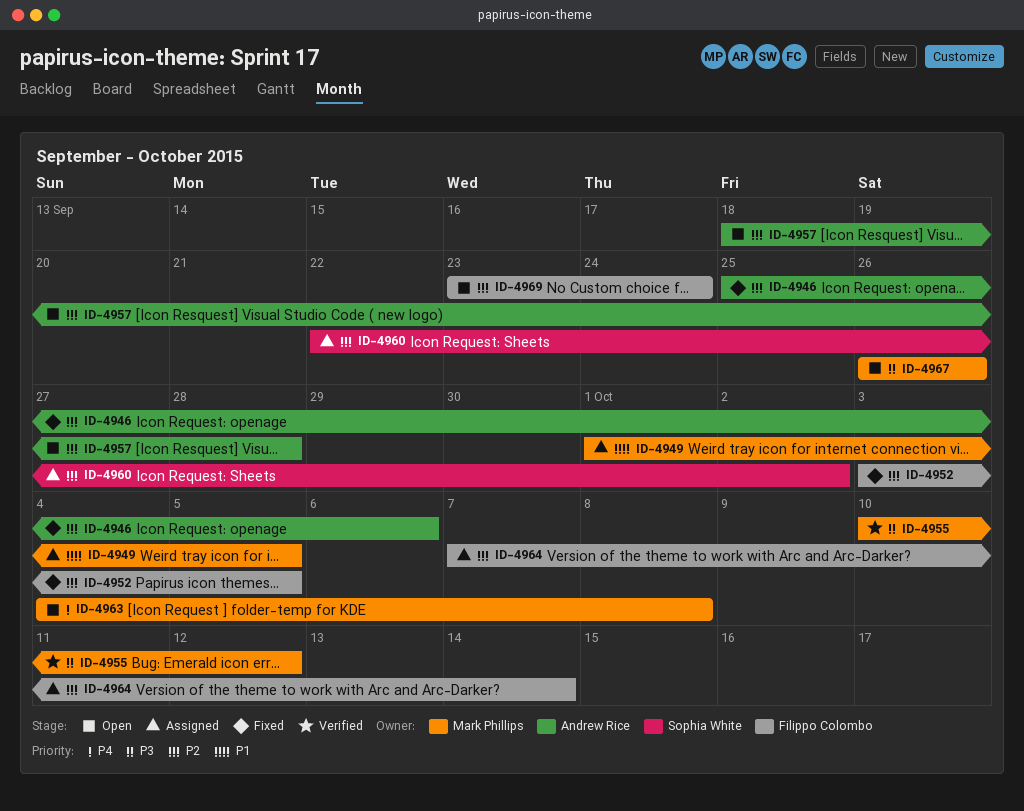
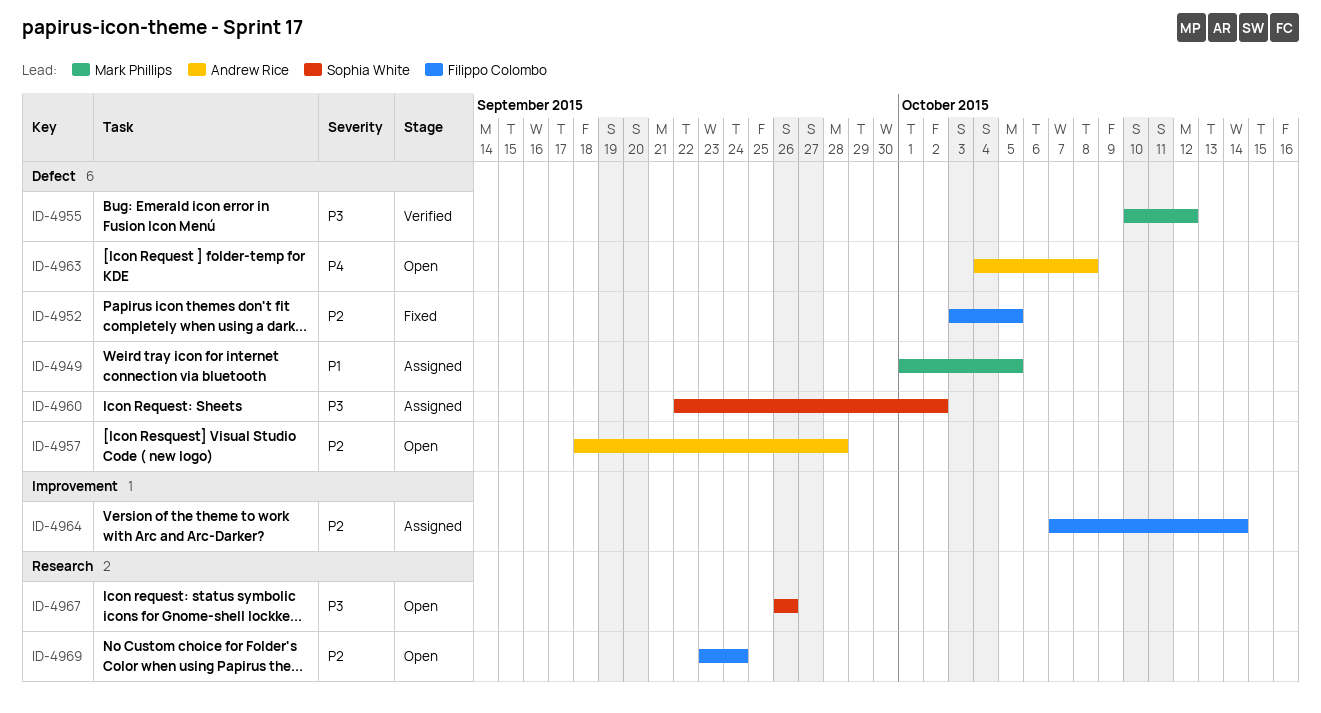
ID-4946: present -> none
ID-4960, priority: P2 -> P3
ID-4963, owner: Mark Phillips -> Andrew Rice
ID-4967, owner: Mark Phillips -> Sophia White

